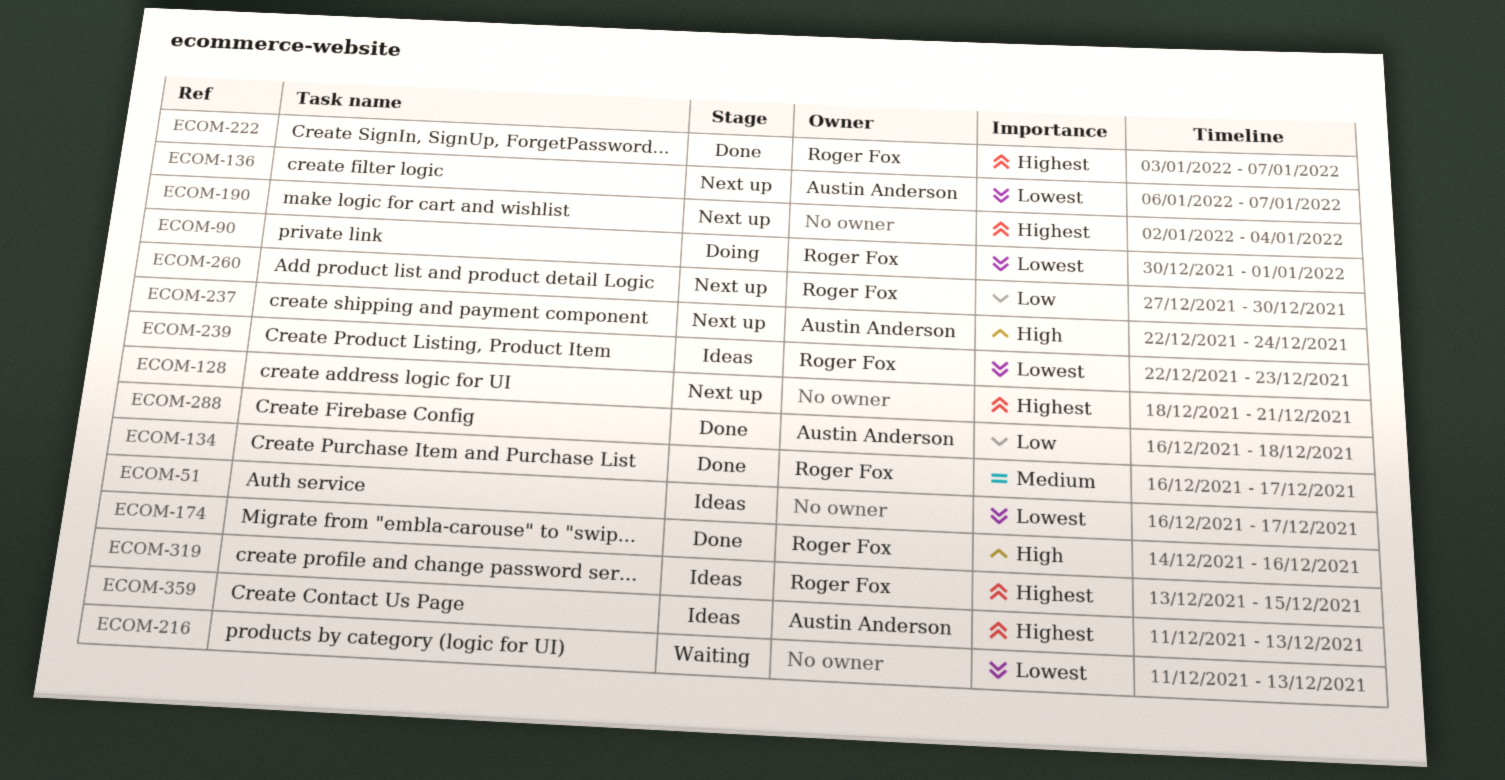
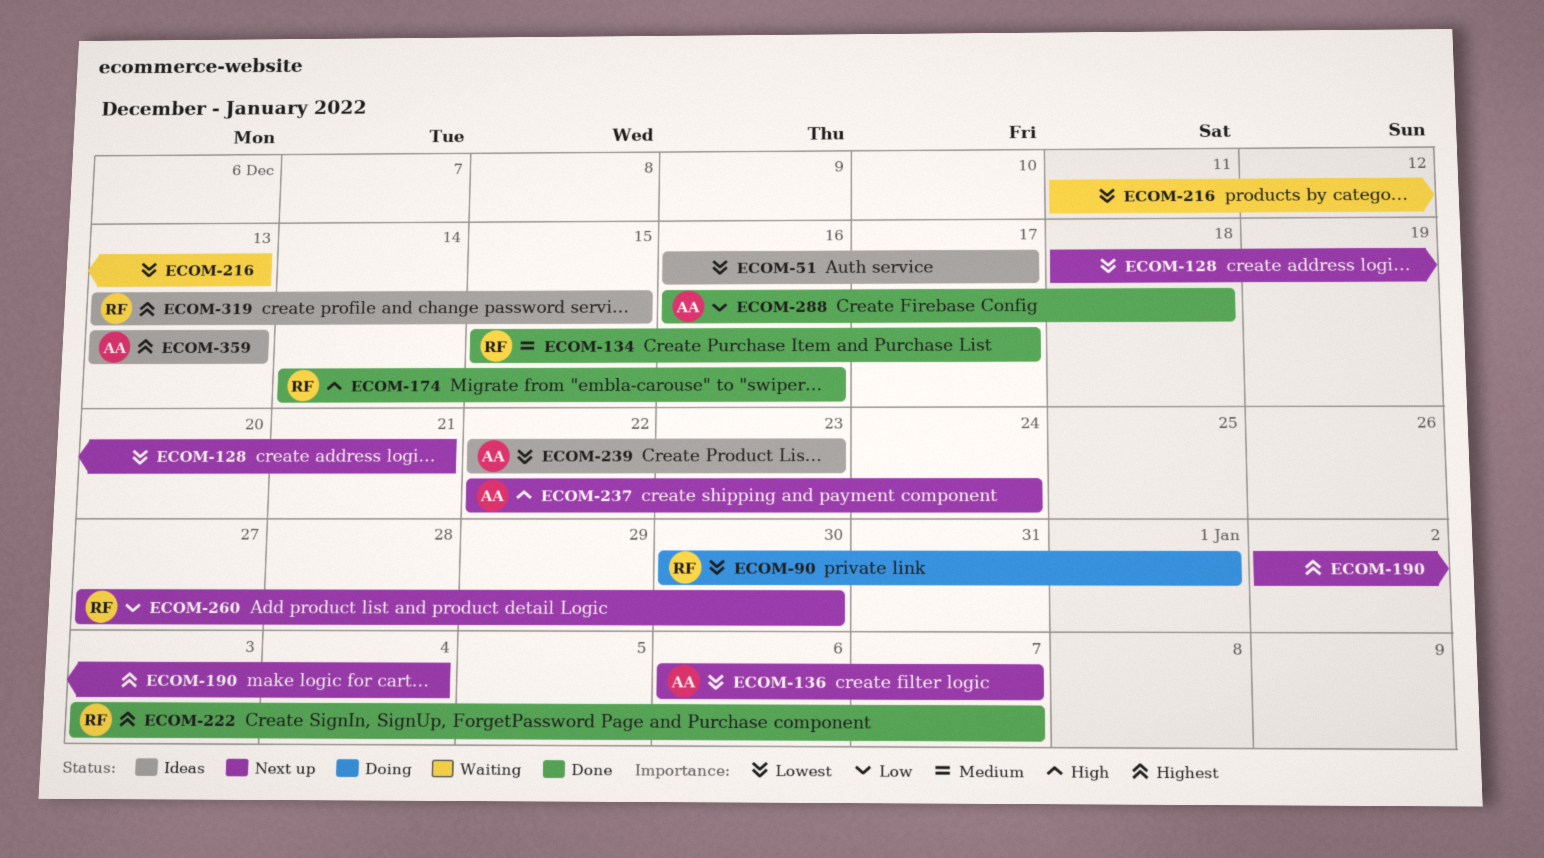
ECOM-128, priority: Highest -> Lowest
ECOM-134, start: Dec 16 -> Dec 15
ECOM-239, owner: Roger Fox -> Austin Anderson
ECOM-359, start: Dec 11 -> Dec 13

